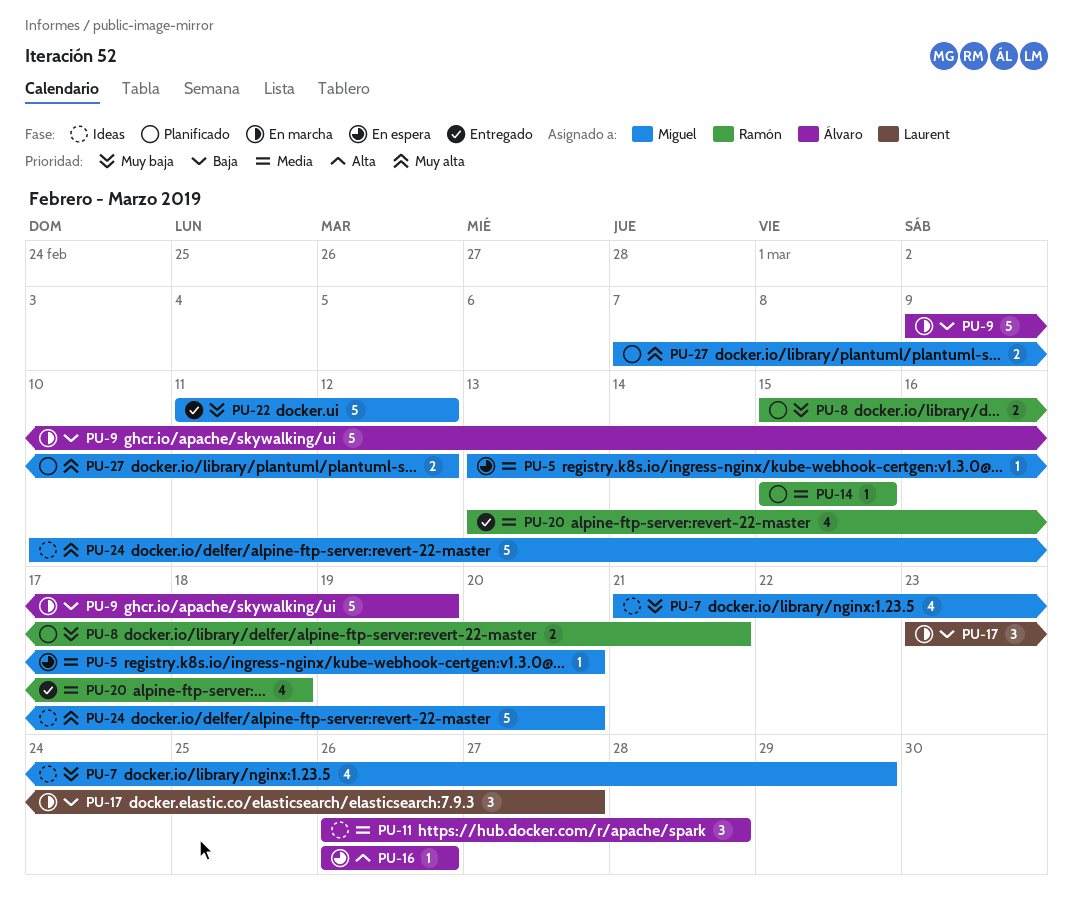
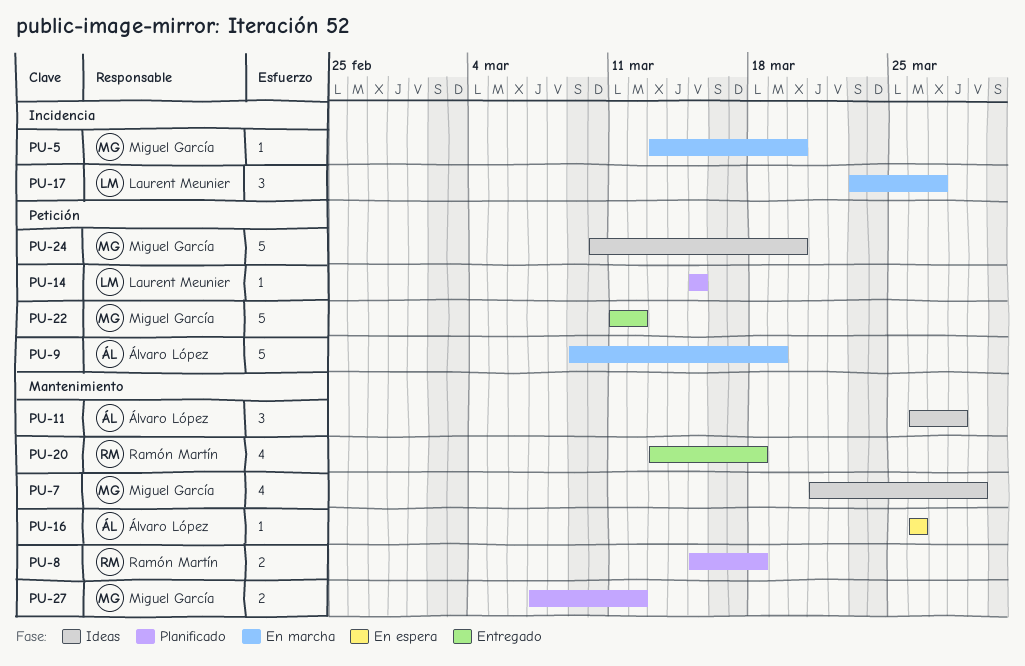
PU-5, status: En espera -> En marcha
PU-8, due: Mar 21 -> Mar 18
PU-14, owner: Ramón Martín -> Laurent Meunier

